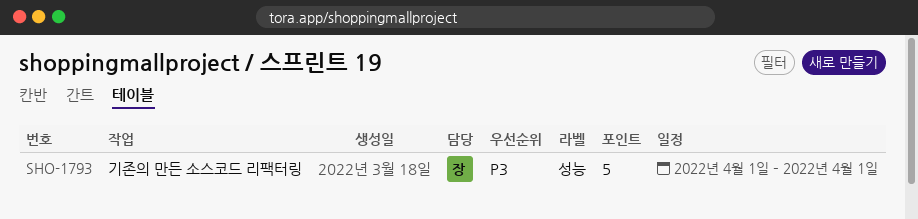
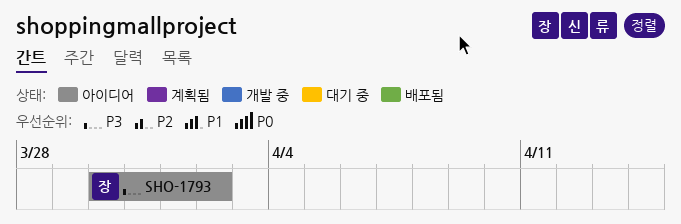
SHO-1793, start: Apr 1 -> Mar 30
SHO-1793, due: Apr 1 -> Apr 2

